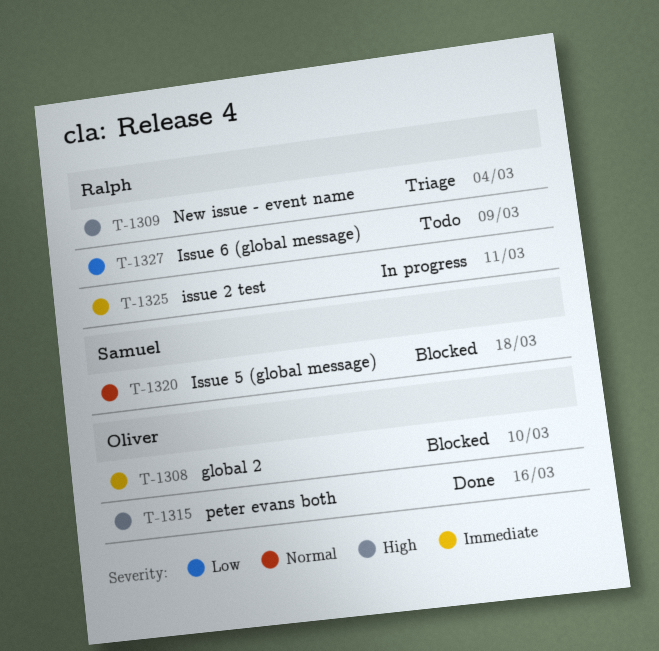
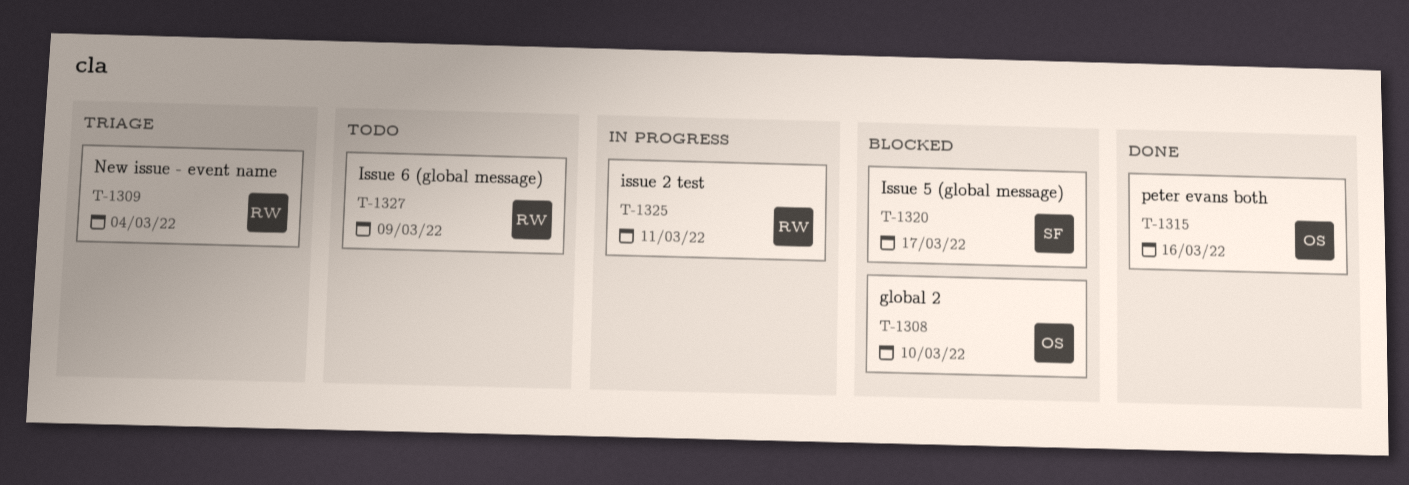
T-1320, due: Mar 18 -> Mar 17

